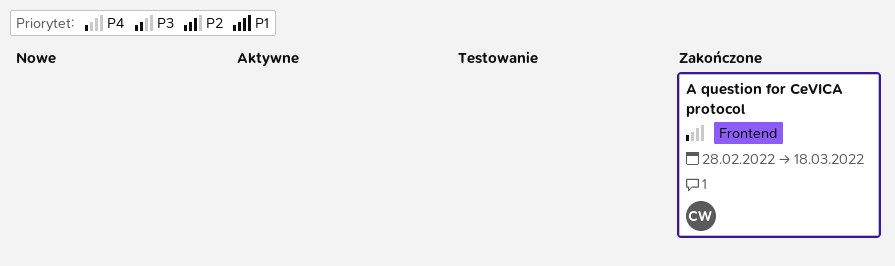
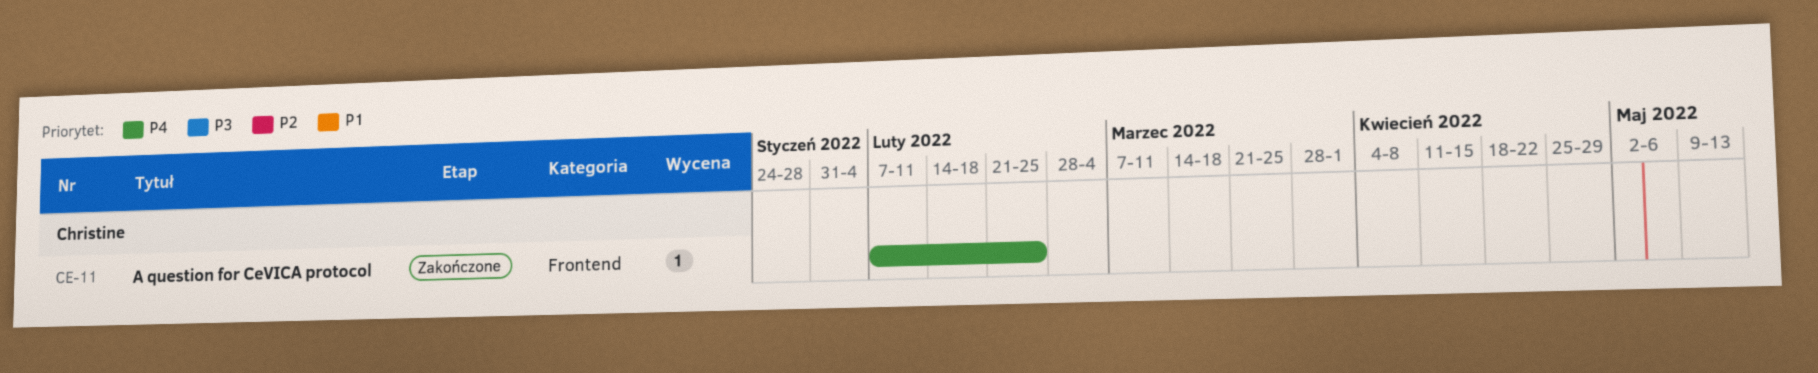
A question for CeVICA protocol, start: Feb 28 -> Feb 7
A question for CeVICA protocol, due: Mar 18 -> Feb 25

